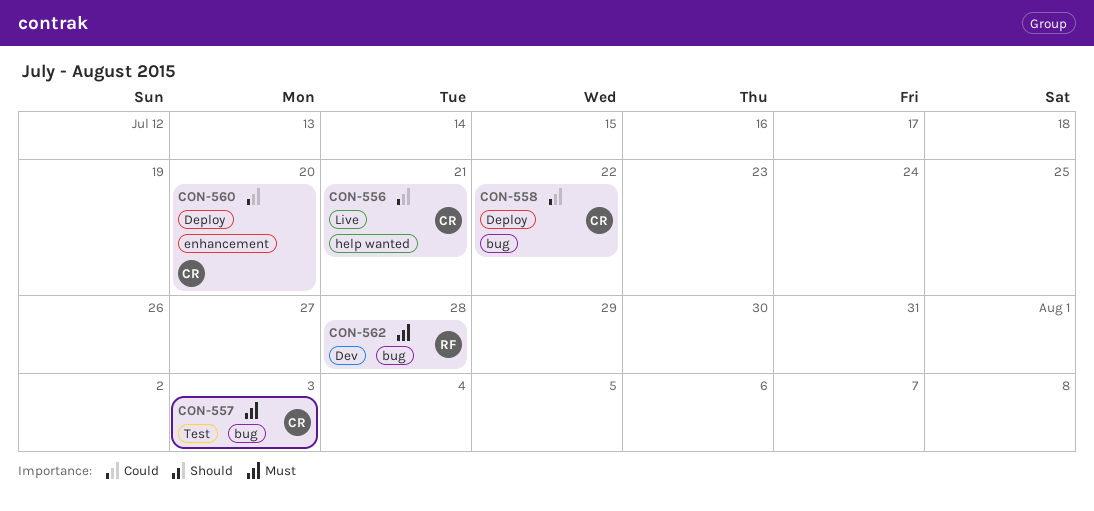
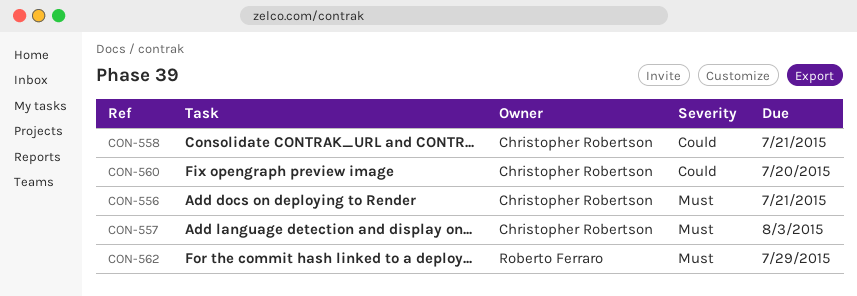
CON-556, priority: Could -> Must
CON-558, due: Jul 22 -> Jul 21
CON-562, due: Jul 28 -> Jul 29

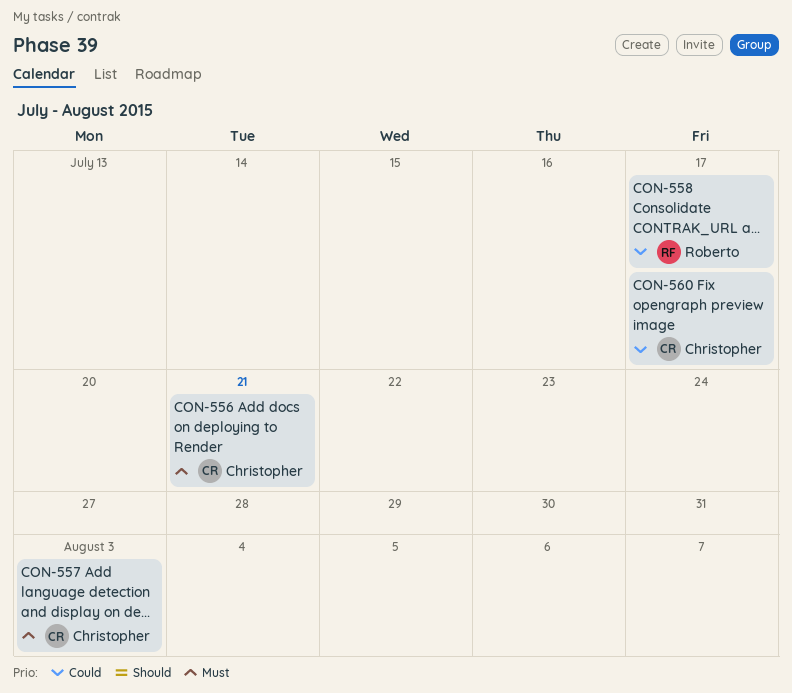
CON-558, owner: Christopher Robertson -> Roberto Ferraro
CON-558, due: Jul 21 -> Jul 17
CON-560, due: Jul 20 -> Jul 17
CON-562: present -> none

